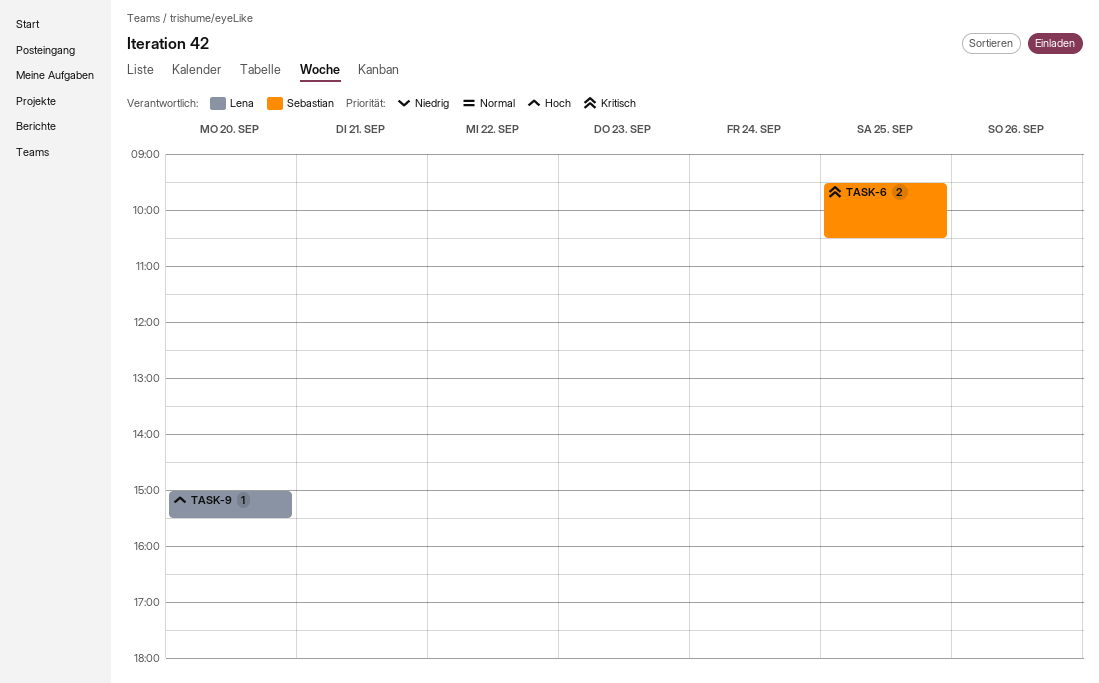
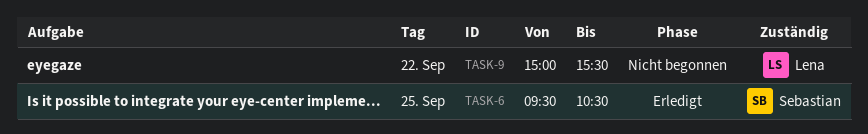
TASK-9, day: Sep 20 -> Sep 22

